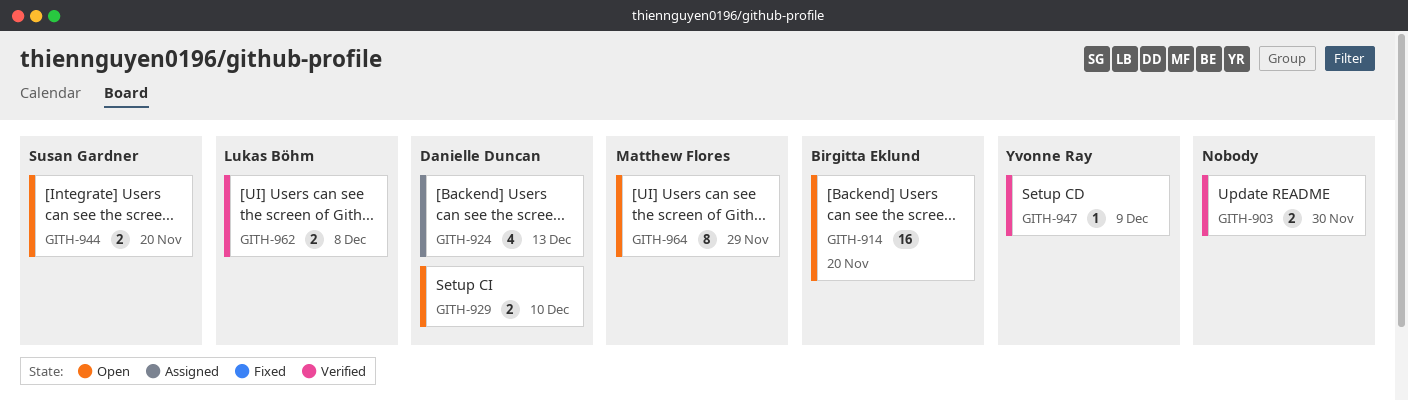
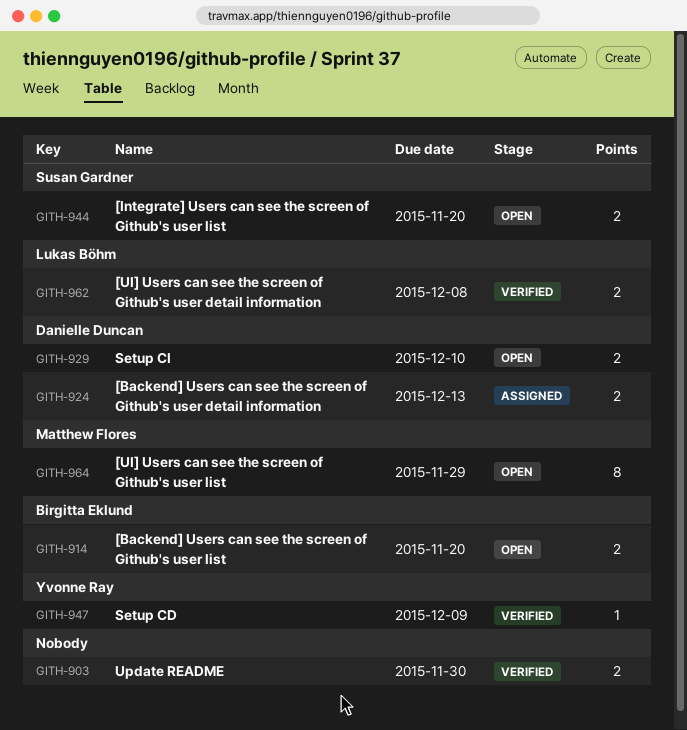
GITH-914, estimate: 16 -> 2
GITH-924, estimate: 4 -> 2

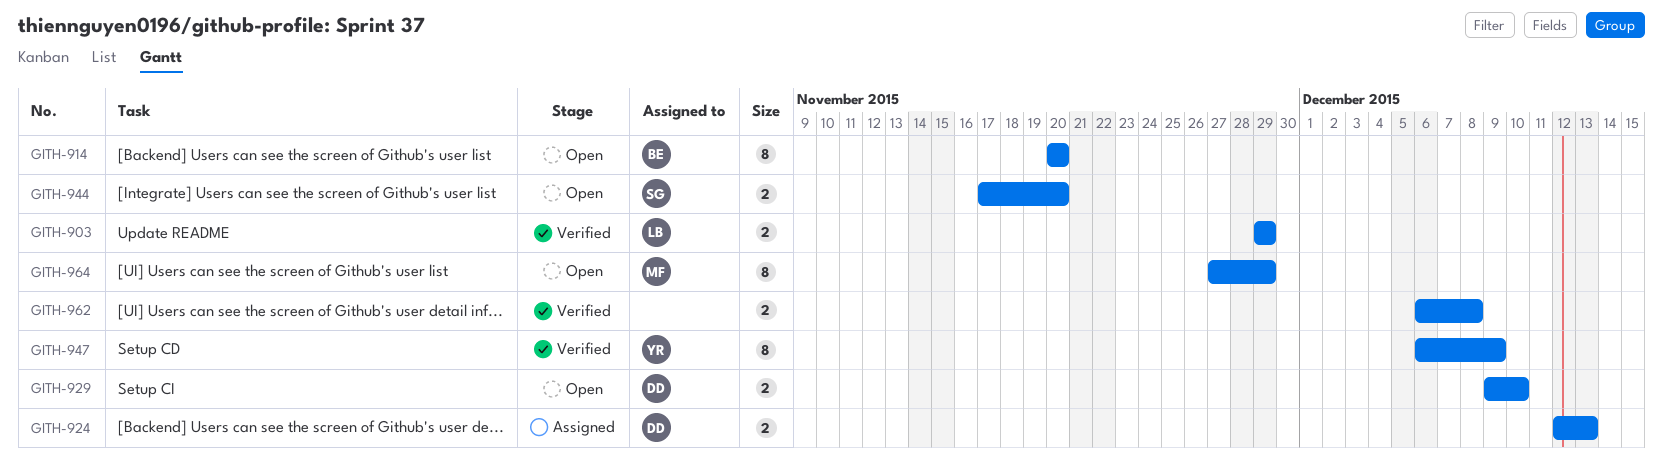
GITH-903, owner: none -> Lukas Böhm
GITH-903, due: Nov 30 -> Nov 29
GITH-914, estimate: 2 -> 8
GITH-947, estimate: 1 -> 8
GITH-962, owner: Lukas Böhm -> none

